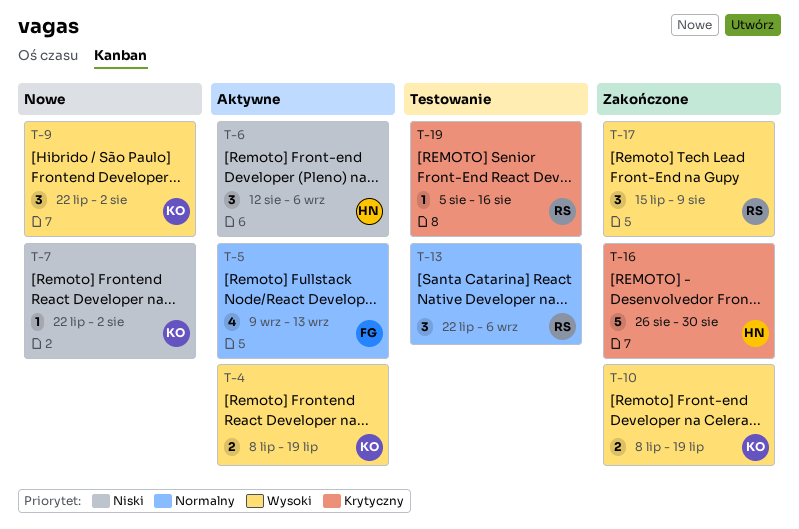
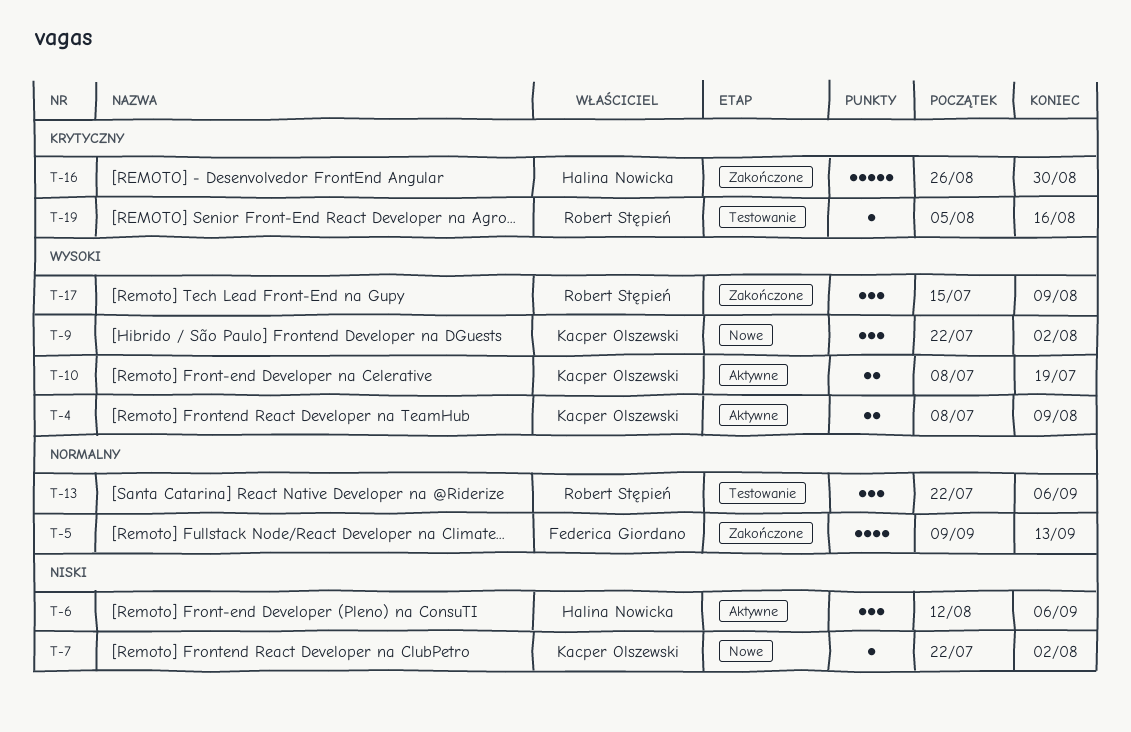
T-4, due: Jul 19 -> Aug 9
T-5, status: Aktywne -> Zakończone
T-10, status: Zakończone -> Aktywne

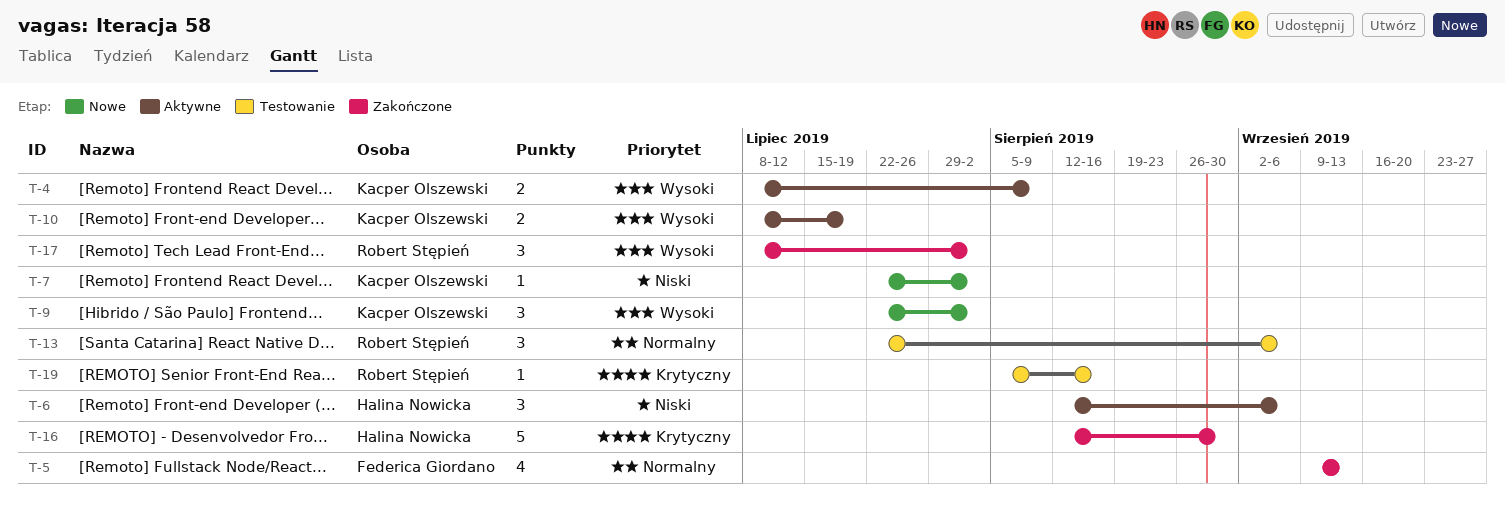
T-16, start: Aug 26 -> Aug 12
T-17, start: Jul 15 -> Jul 8
T-17, due: Aug 9 -> Aug 2

